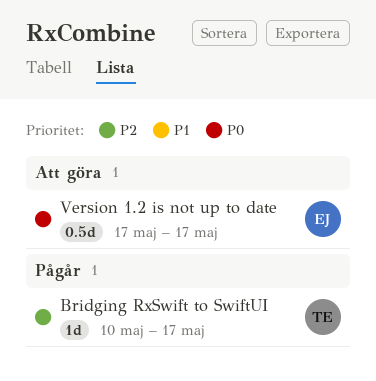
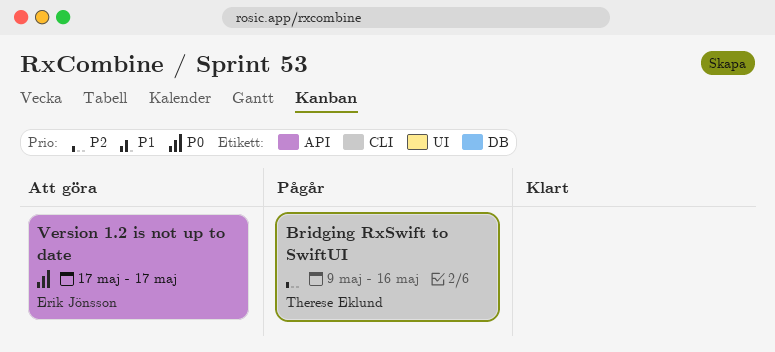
Bridging RxSwift to SwiftUI, start: May 10 -> May 9
Bridging RxSwift to SwiftUI, due: May 17 -> May 16

